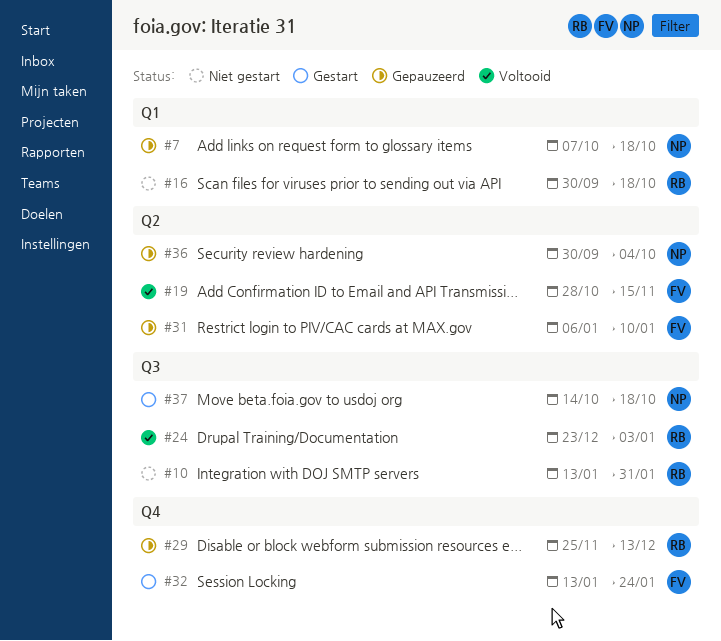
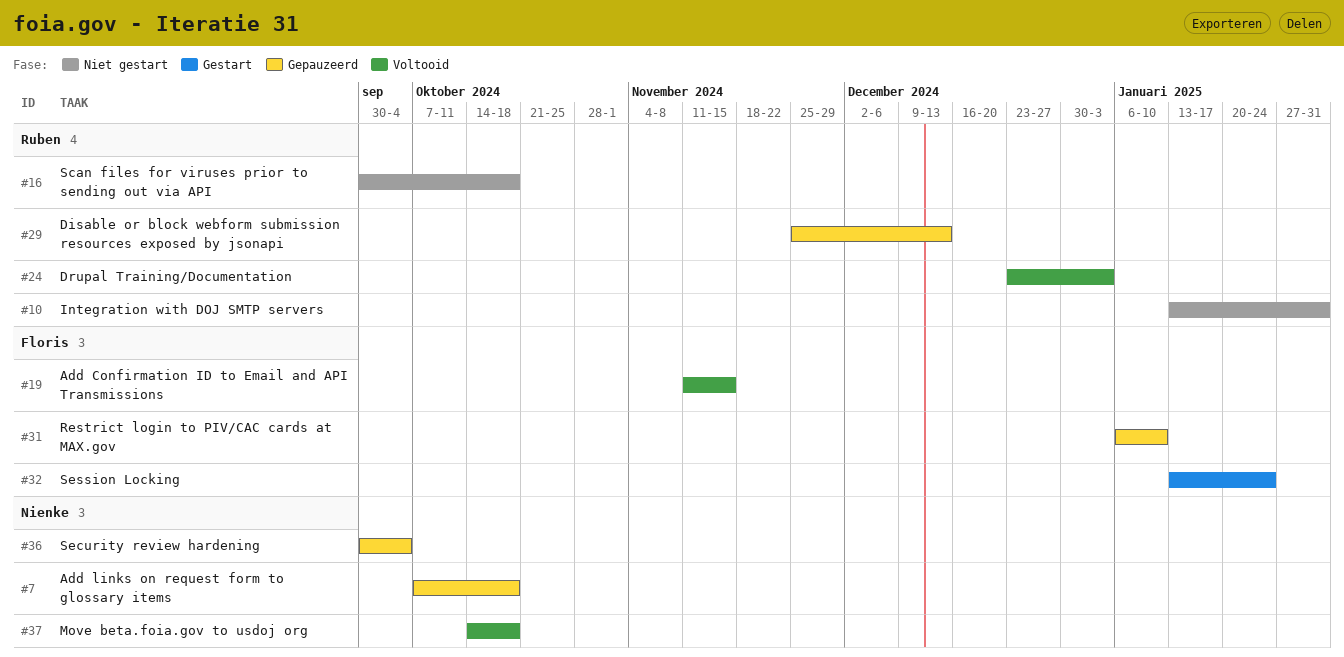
#19, start: Oct 28 -> Nov 11
#37, status: Gestart -> Voltooid

